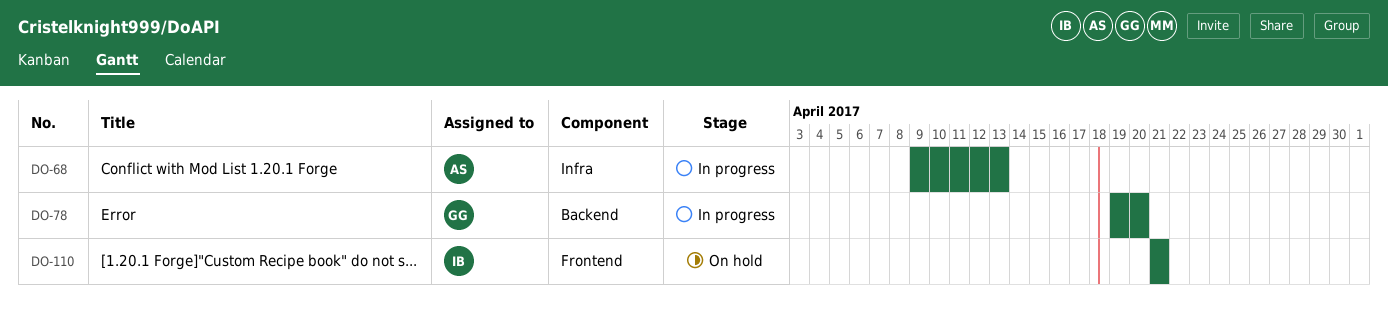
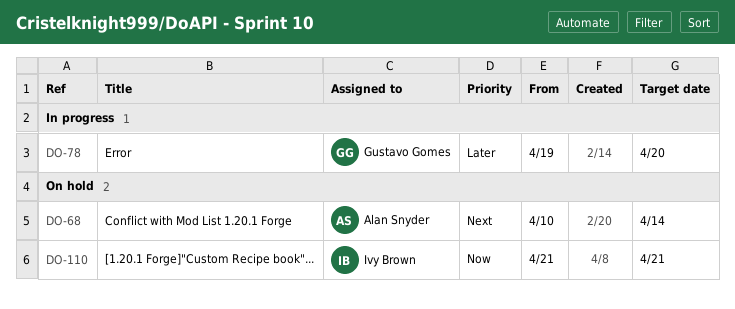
DO-68, status: In progress -> On hold
DO-68, start: Apr 9 -> Apr 10
DO-68, due: Apr 13 -> Apr 14

